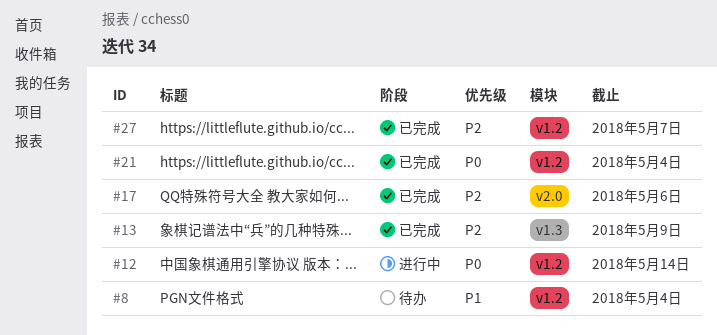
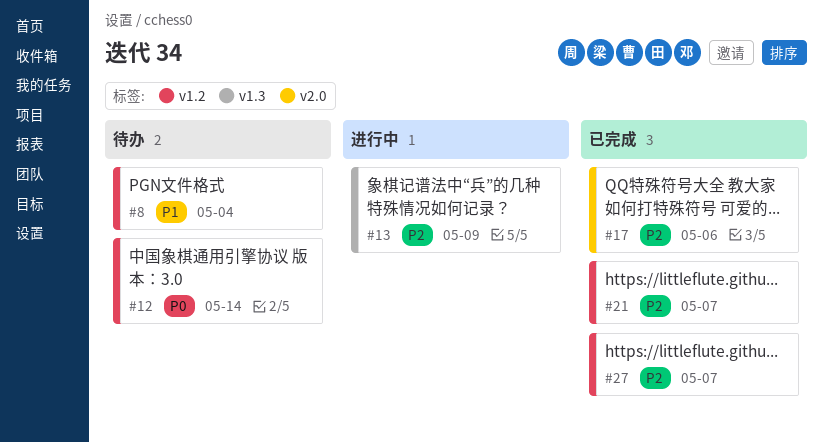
#12, status: 进行中 -> 待办
#13, status: 已完成 -> 进行中
#21, priority: P0 -> P2
#21, due: May 4 -> May 7

